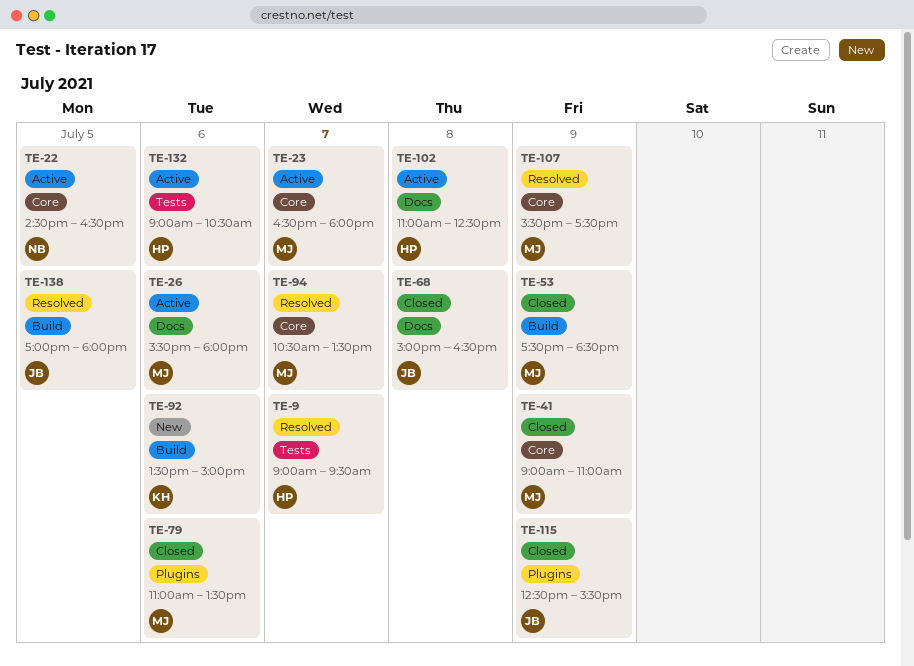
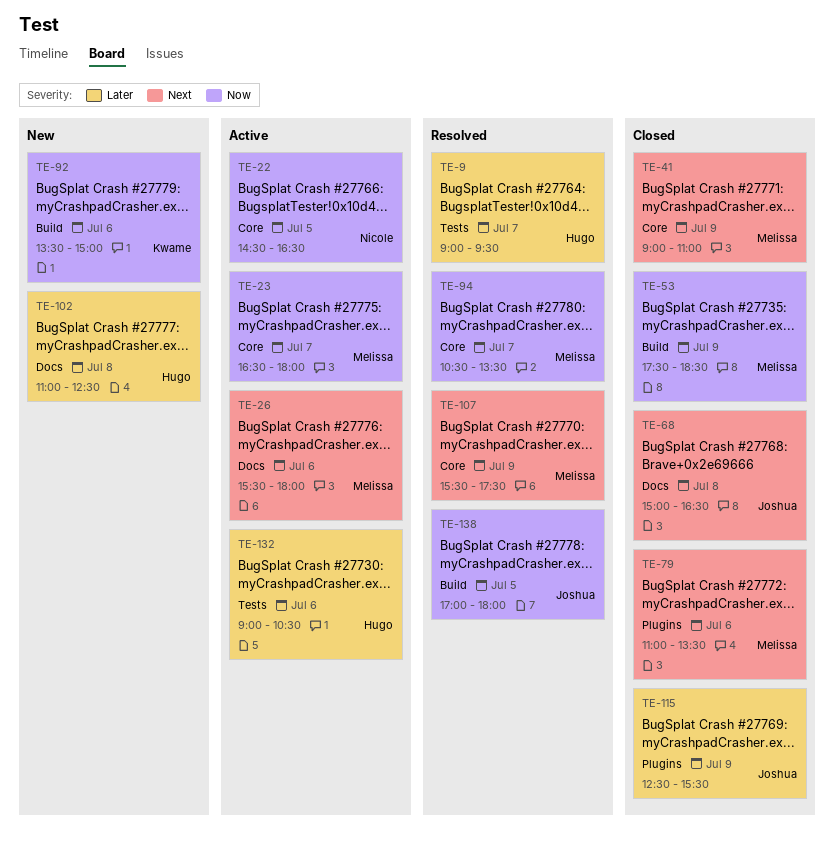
TE-102, status: Active -> New

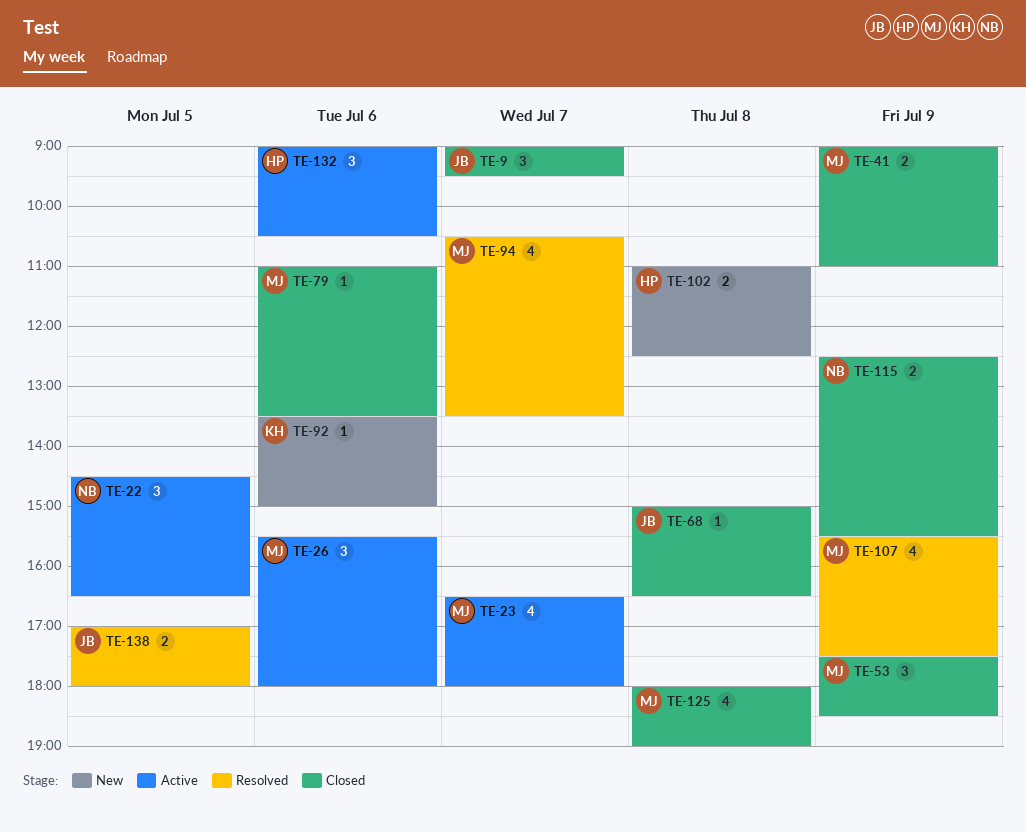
TE-9, status: Resolved -> Closed
TE-9, owner: Hugo -> Joshua
TE-115, owner: Joshua -> Nicole
TE-125: none -> present

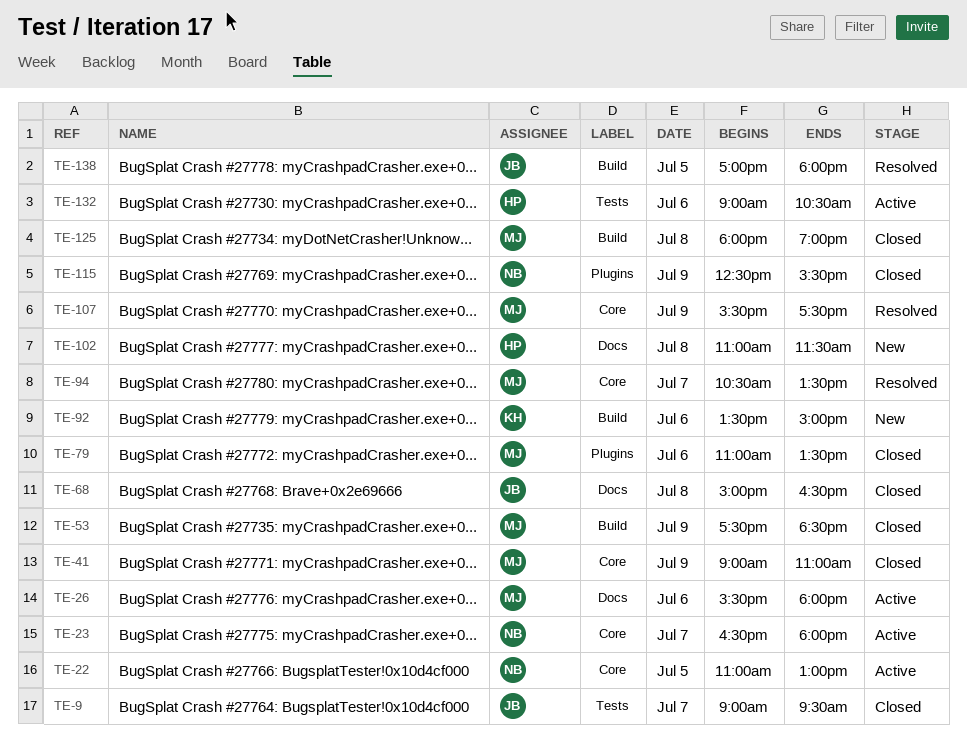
TE-22, begins: 14:30 -> 11:00
TE-22, ends: 16:30 -> 13:00
TE-23, owner: MJ -> NB
TE-102, ends: 12:30 -> 11:30

